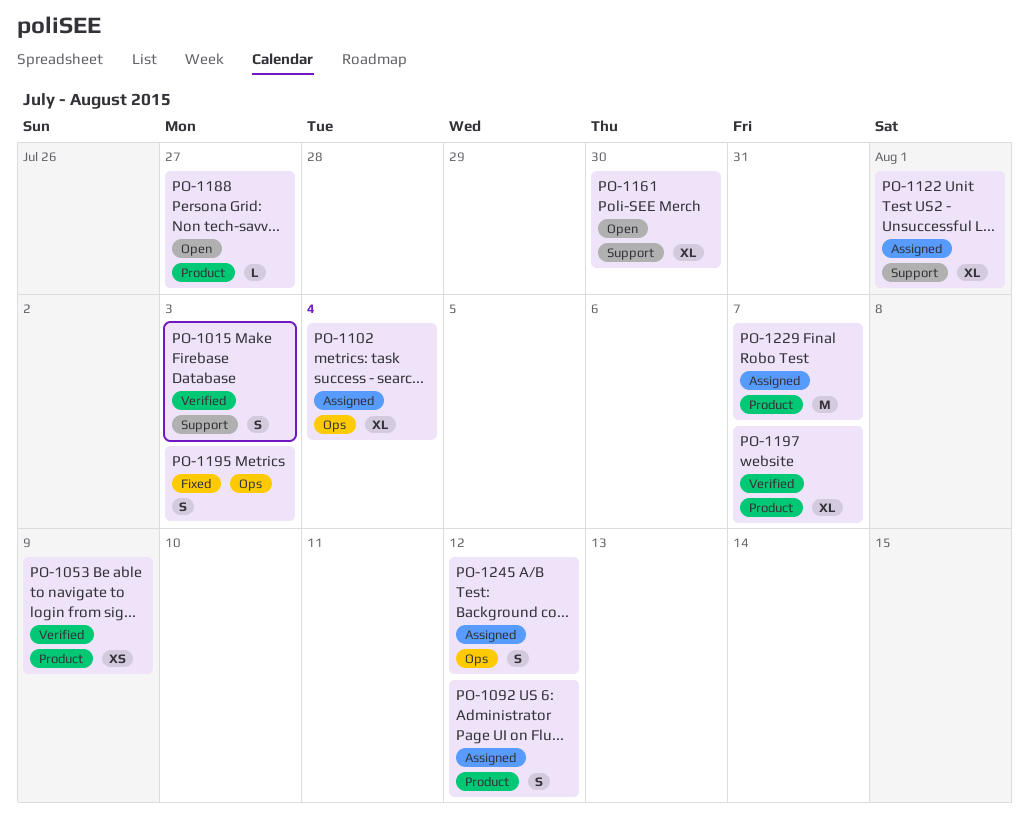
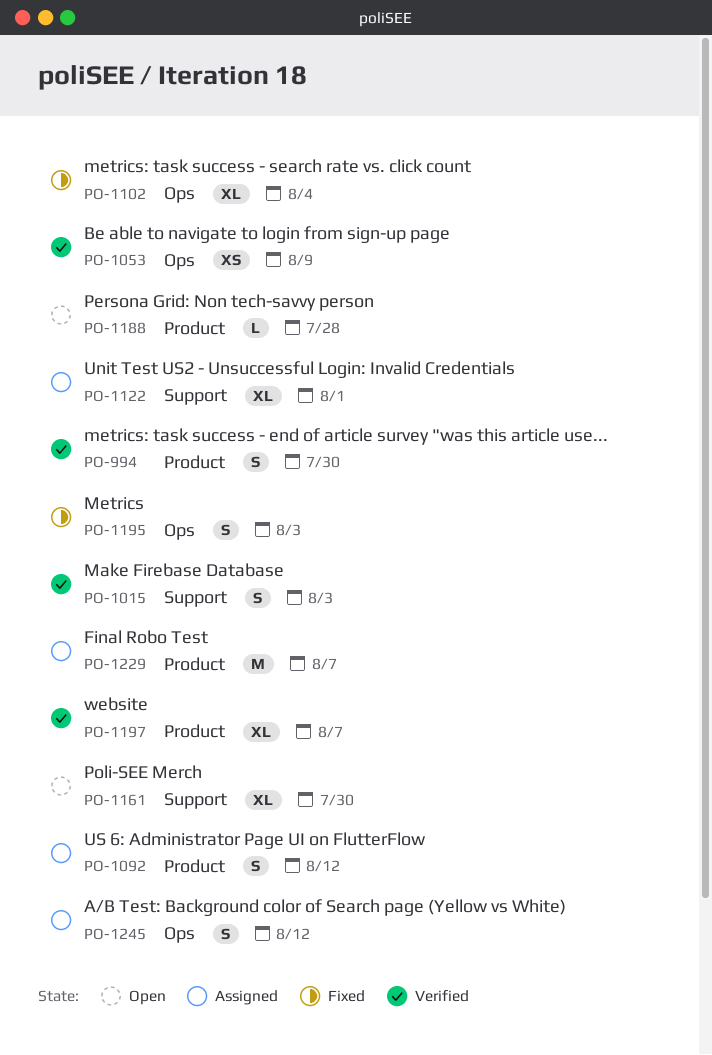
PO-994: none -> present
PO-1053, label: Product -> Ops
PO-1102, status: Assigned -> Fixed
PO-1188, due: Jul 27 -> Jul 28

